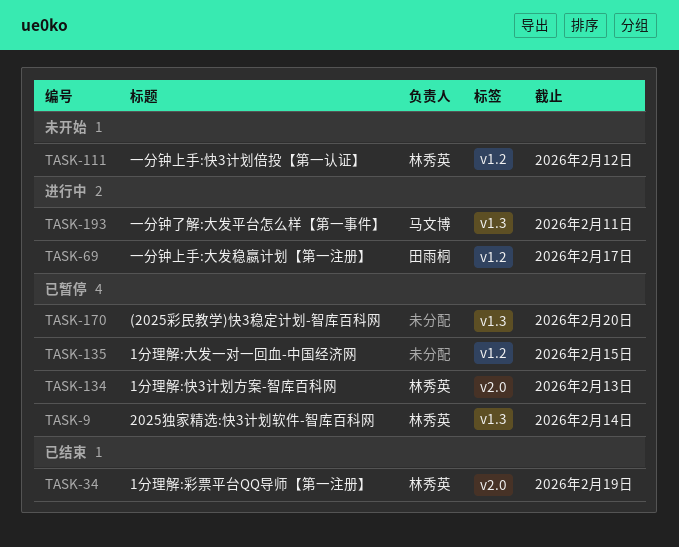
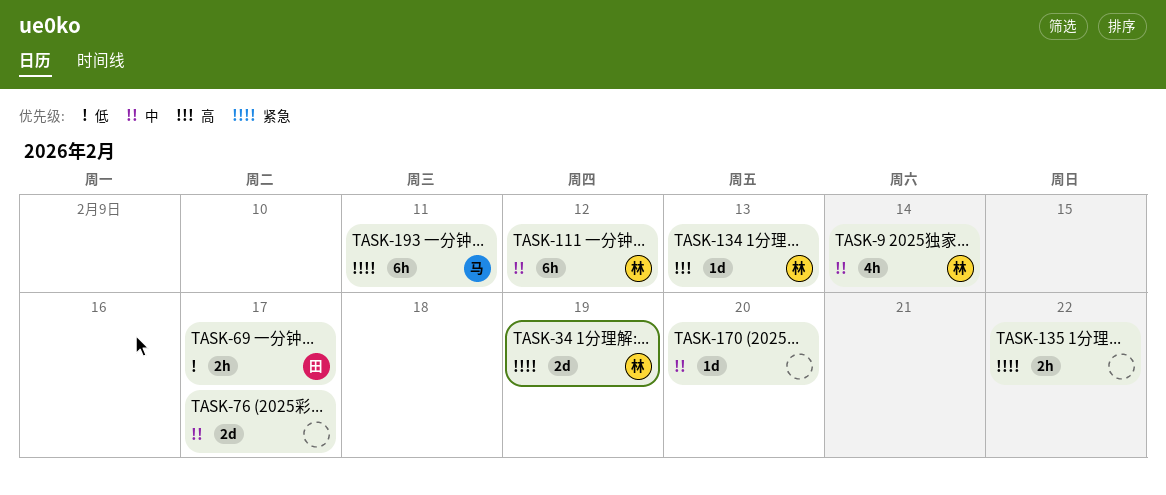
TASK-76: none -> present
TASK-135, due: Feb 15 -> Feb 22

